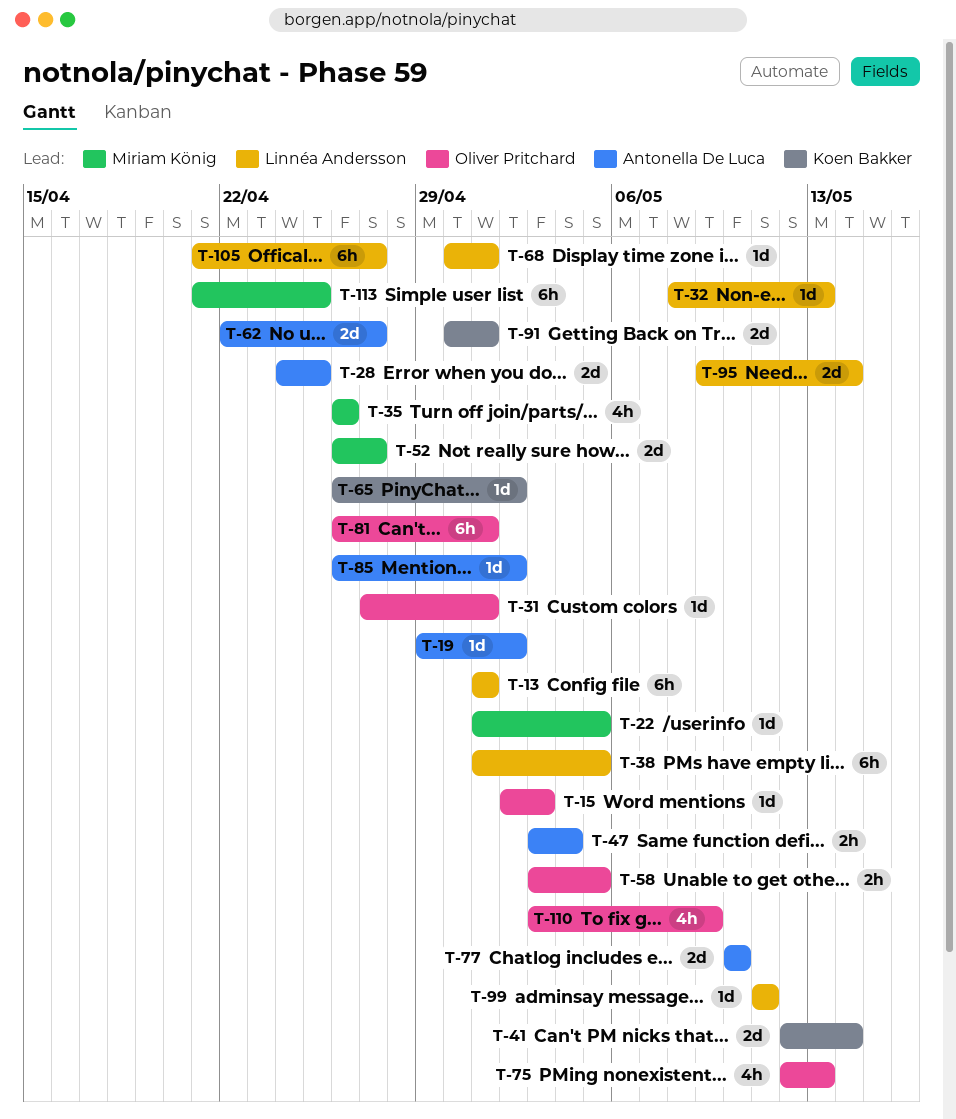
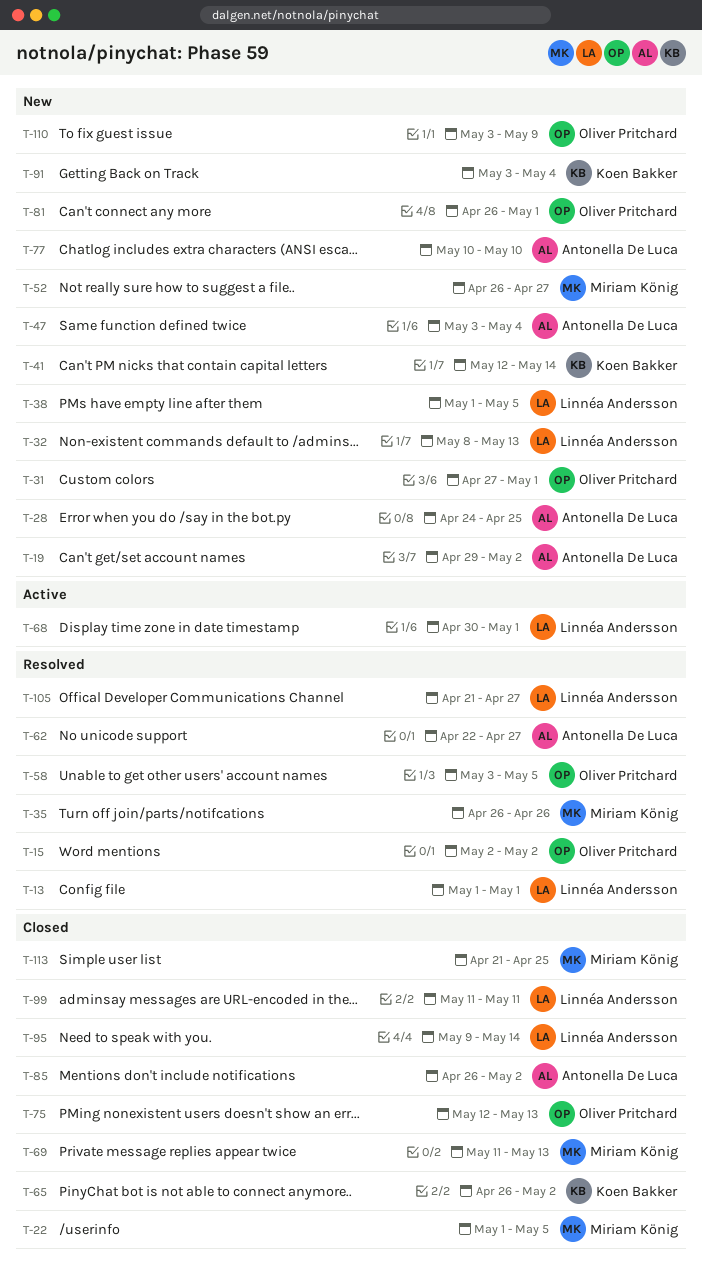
T-15, due: May 3 -> May 2
T-69: none -> present
T-91, start: Apr 30 -> May 3
T-91, due: May 1 -> May 4

